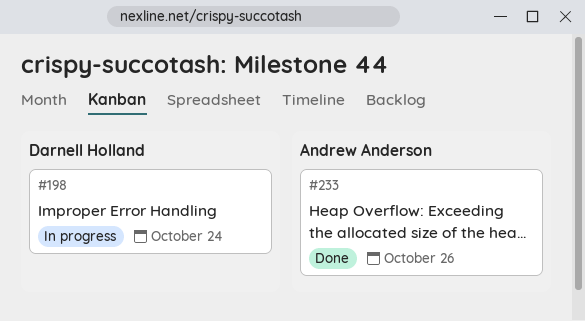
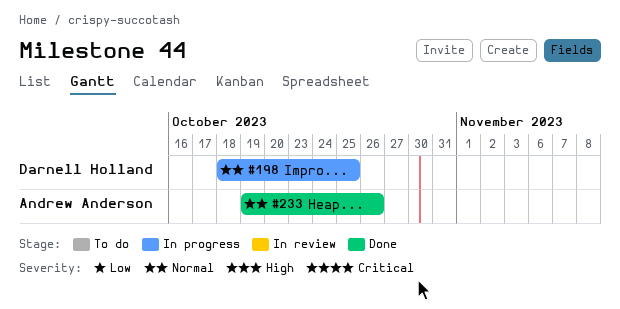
#198, due: Oct 24 -> Oct 25

